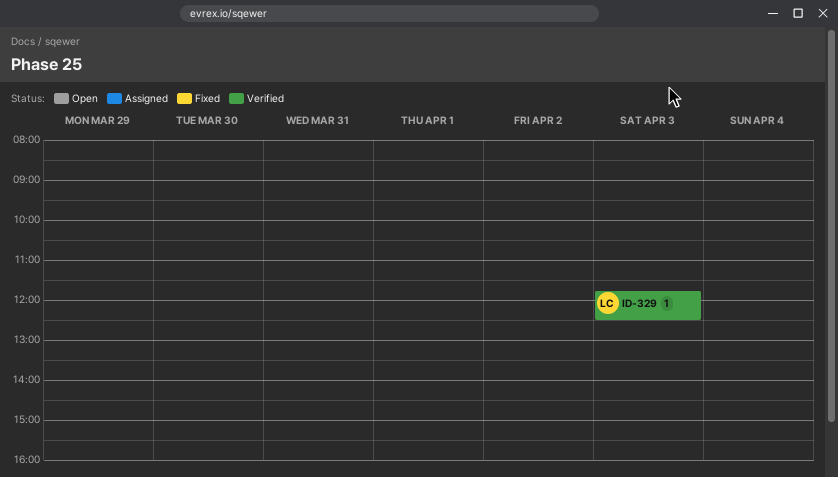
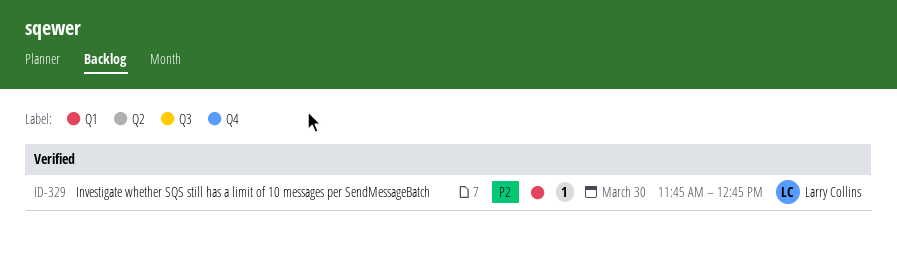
ID-329, day: Apr 3 -> Mar 30
ID-329, ends: 12:30 -> 12:45

